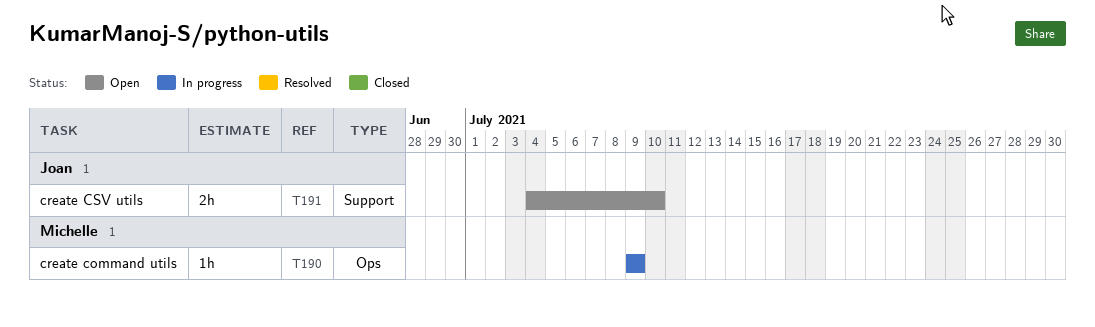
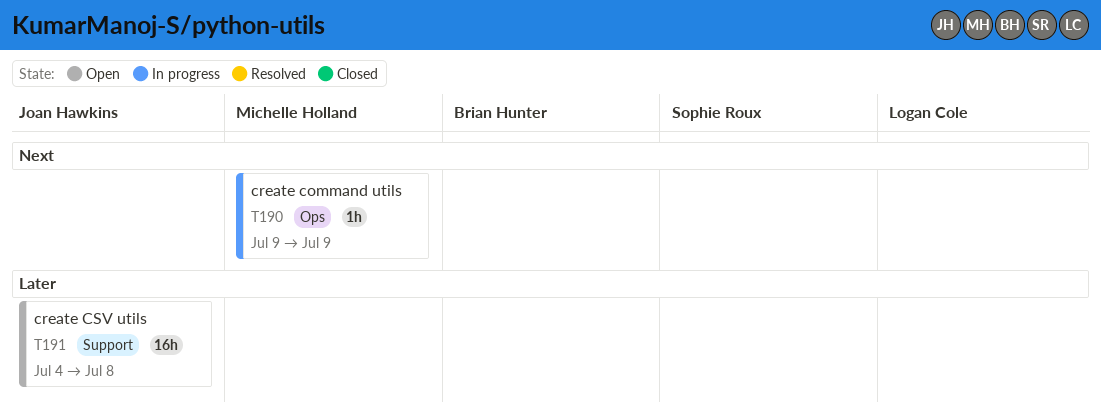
T191, estimate: 2h -> 16h
T191, due: Jul 10 -> Jul 8

